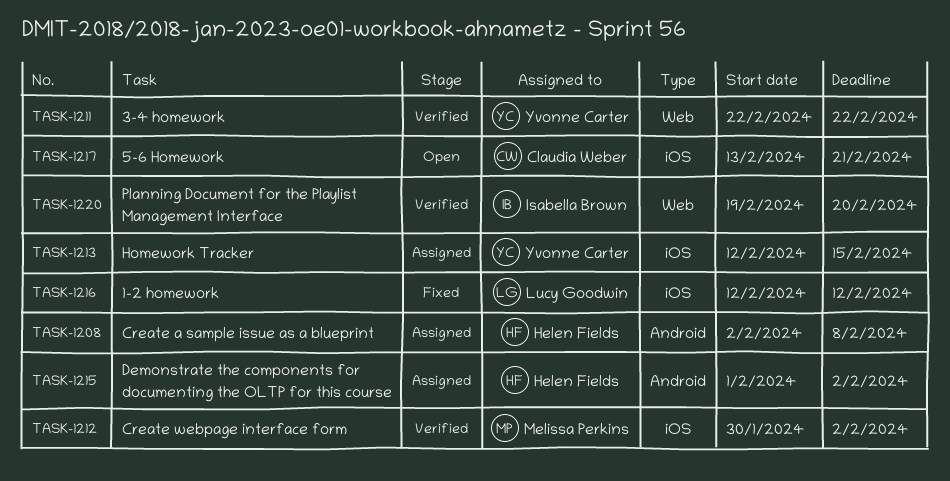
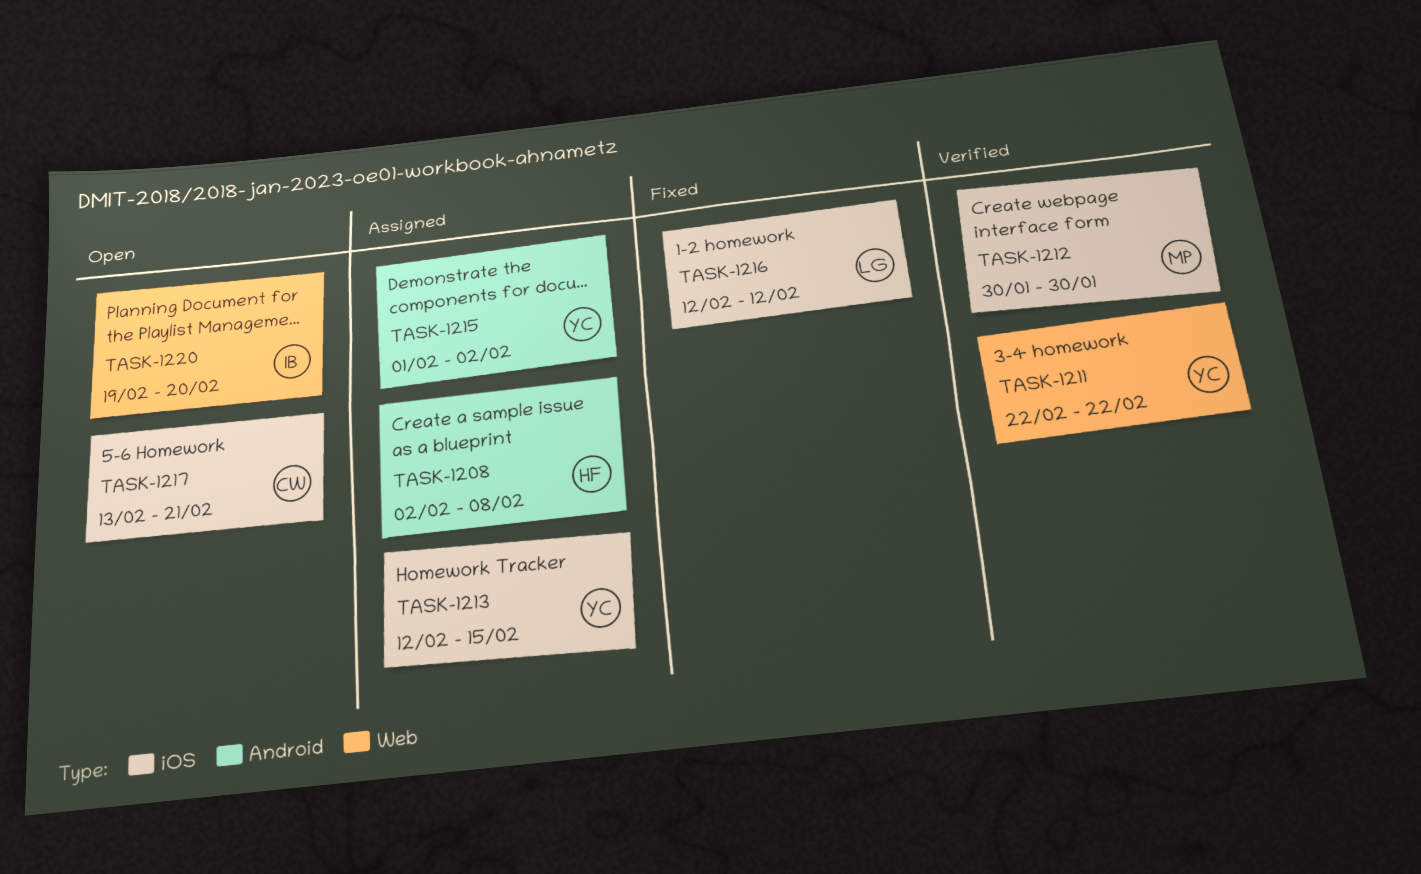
TASK-1212, due: Feb 2 -> Jan 30
TASK-1215, owner: Helen Fields -> Yvonne Carter
TASK-1220, status: Verified -> Open

